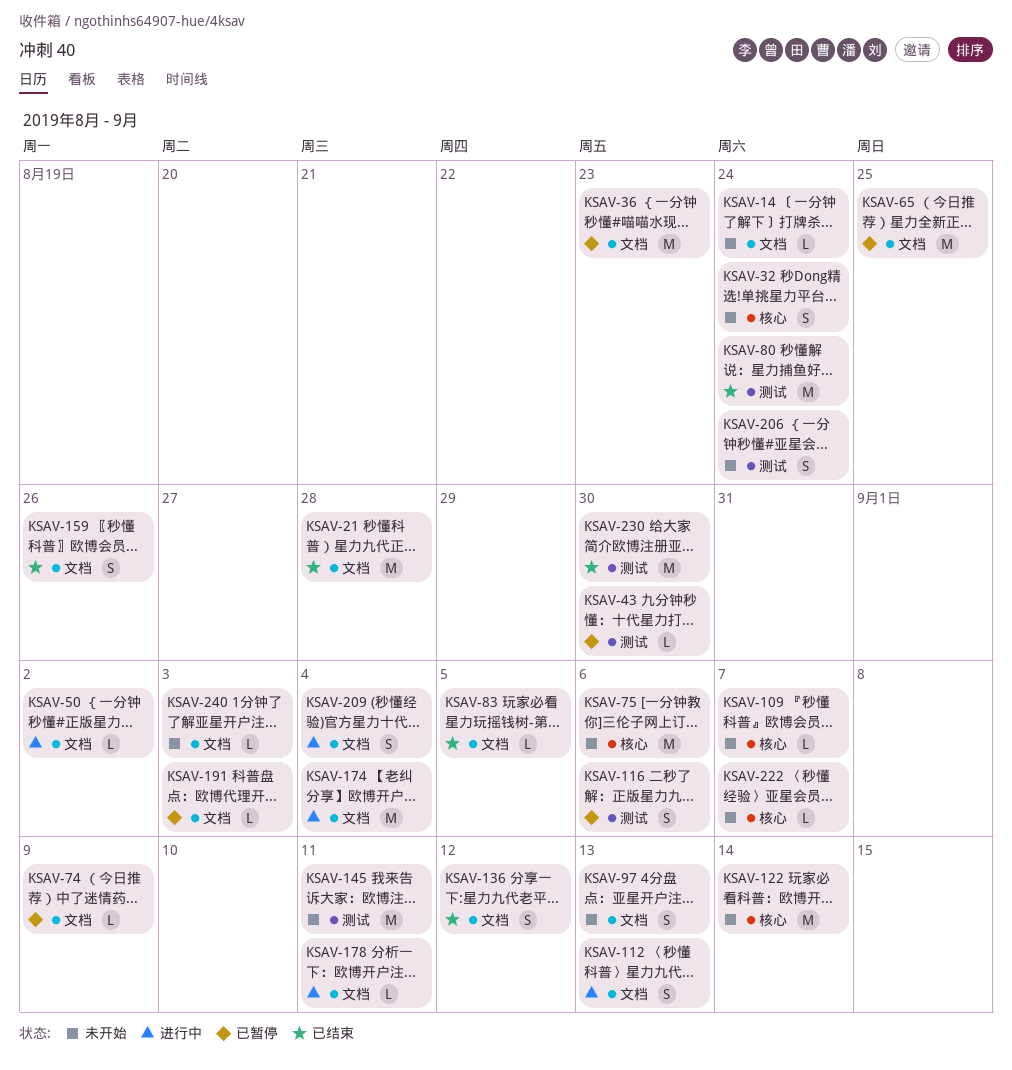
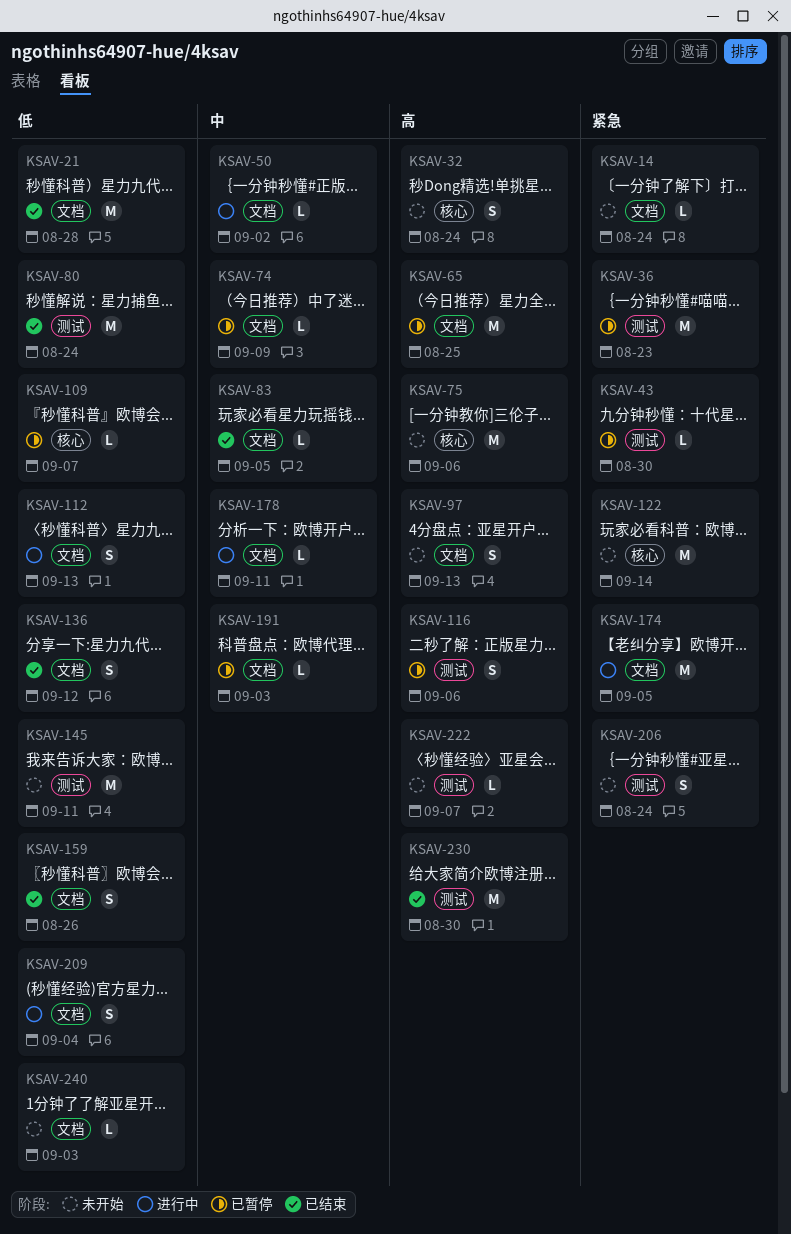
KSAV-36, label: 文档 -> 测试
KSAV-109, status: 未开始 -> 已暂停
KSAV-174, due: Sep 4 -> Sep 5
KSAV-222, label: 核心 -> 测试

